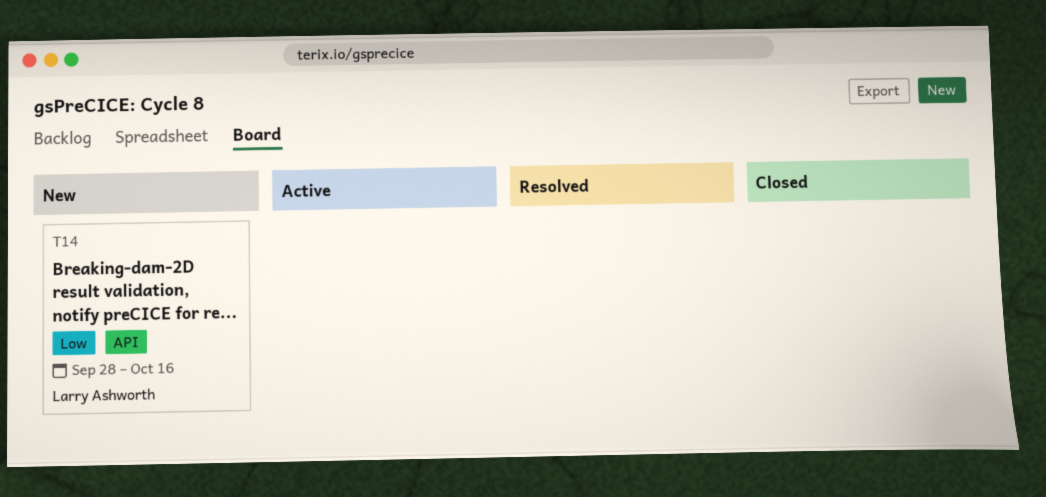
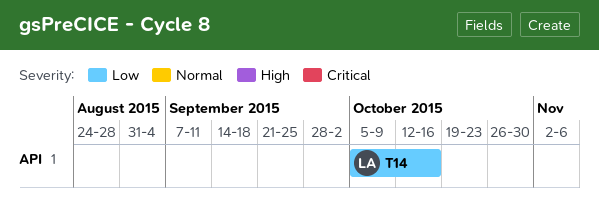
T14, start: Sep 28 -> Oct 5

